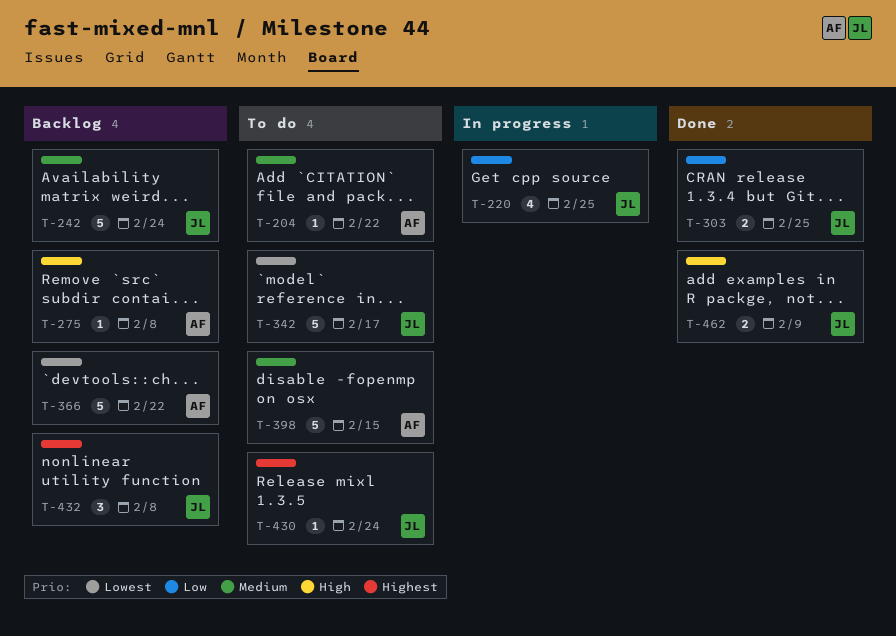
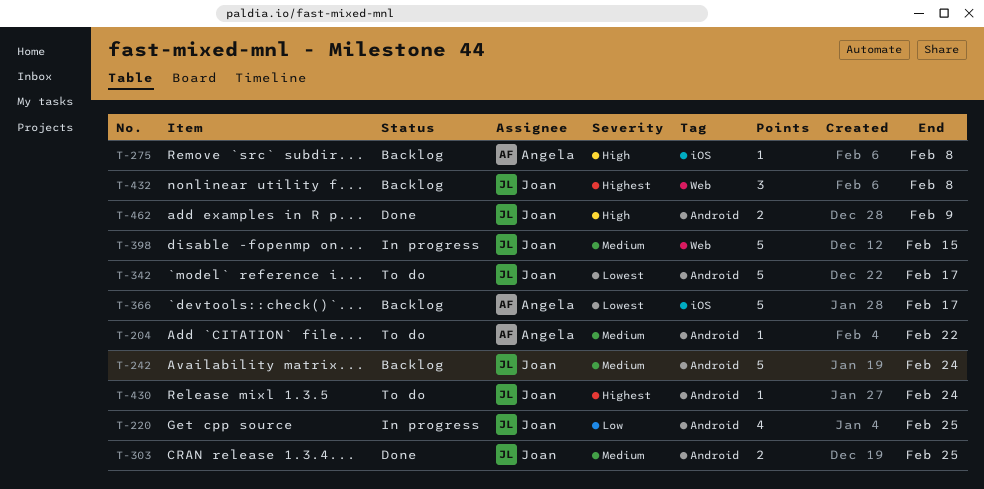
T-303, priority: Low -> Medium
T-366, due: Feb 22 -> Feb 17
T-398, status: To do -> In progress
T-398, owner: Angela -> Joan

